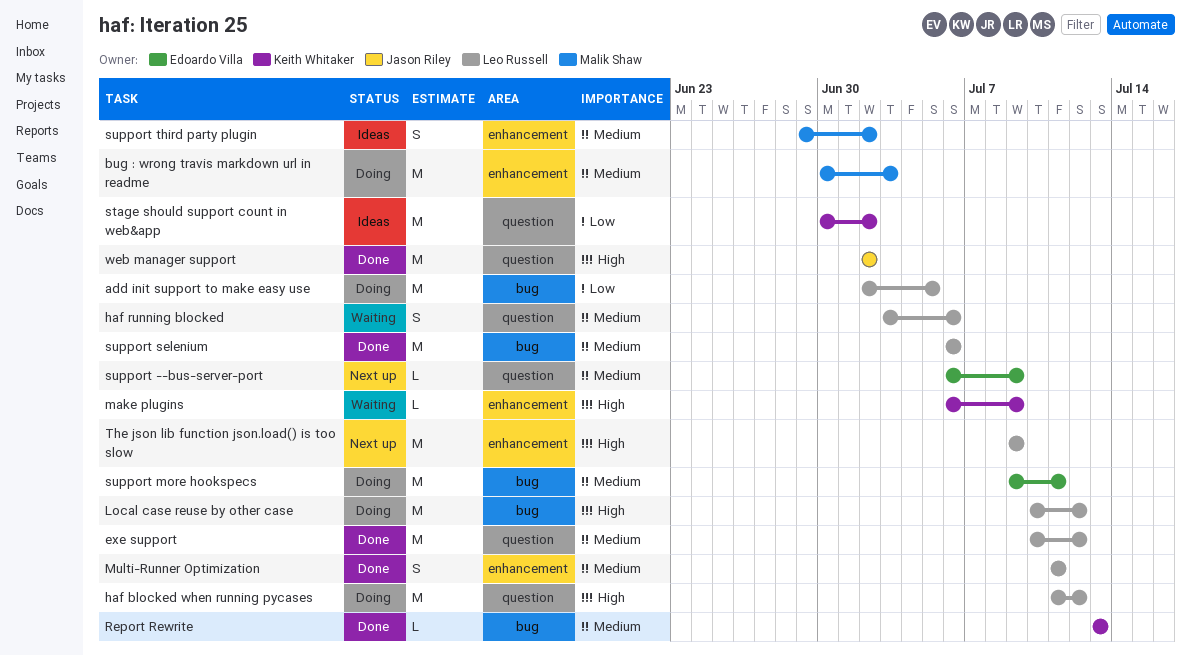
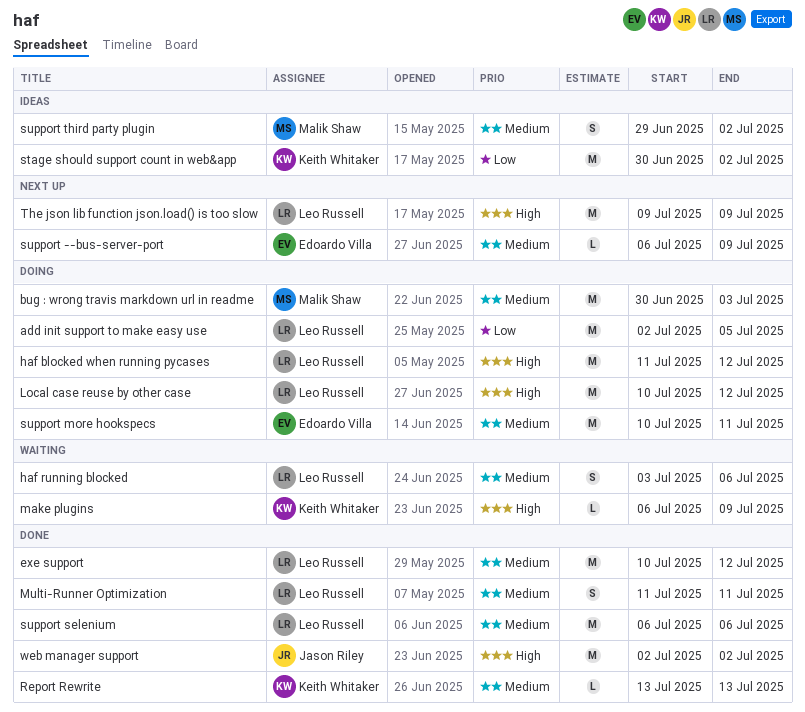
support more hookspecs, start: Jul 9 -> Jul 10

